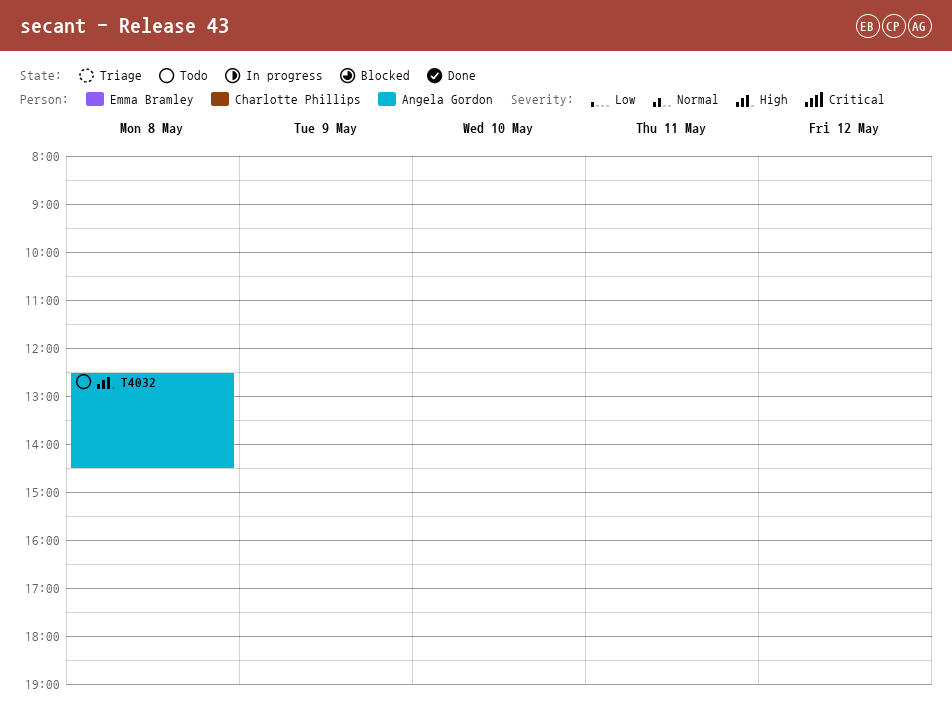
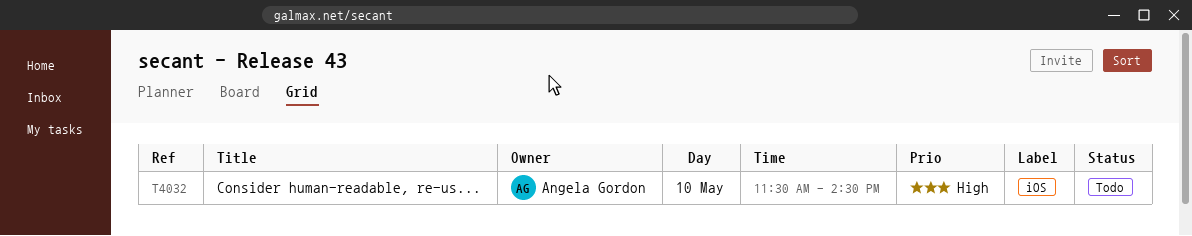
T4032, day: May 8 -> May 10
T4032, begins: 12:30 -> 11:30

